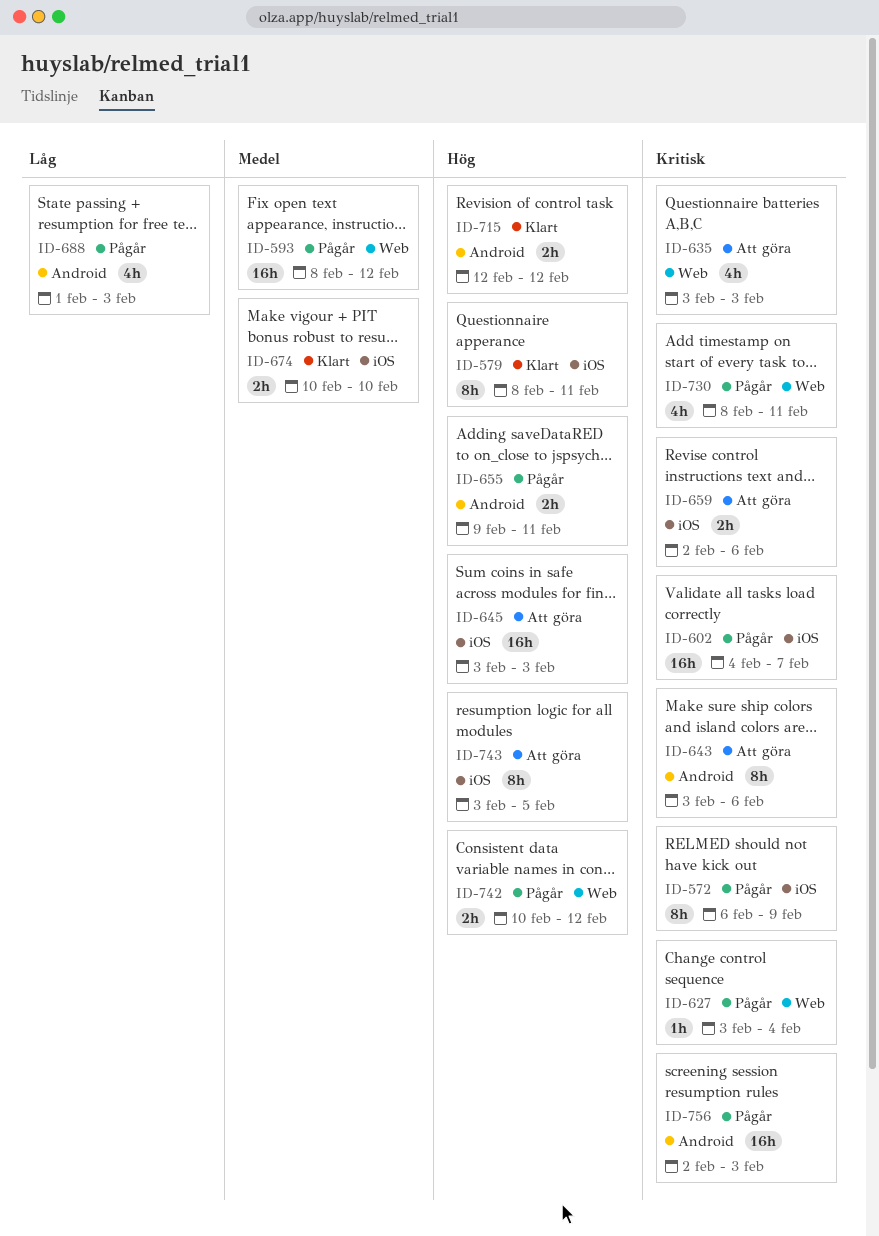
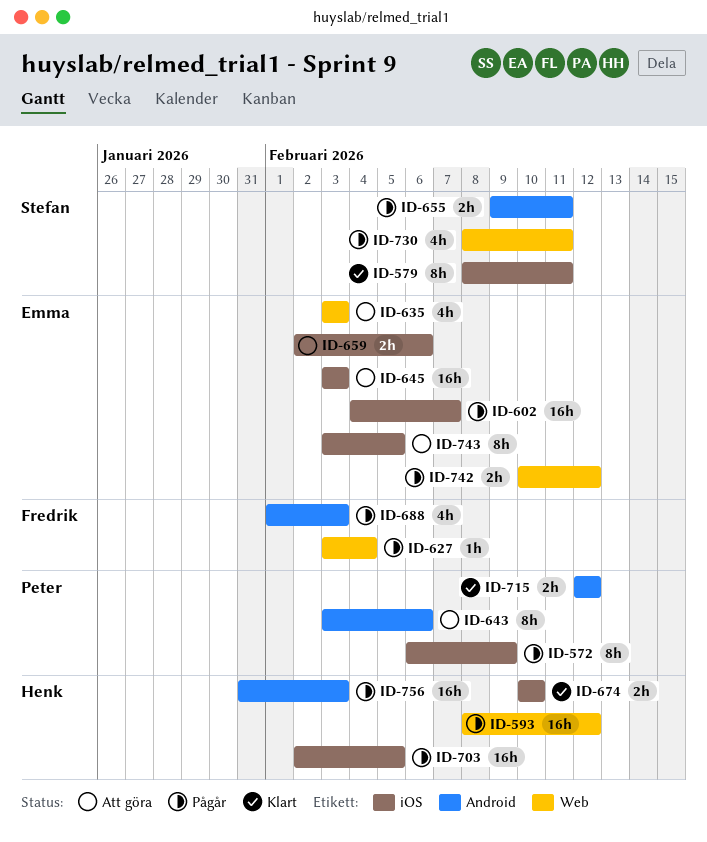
ID-703: none -> present
ID-756, start: Feb 2 -> Jan 31

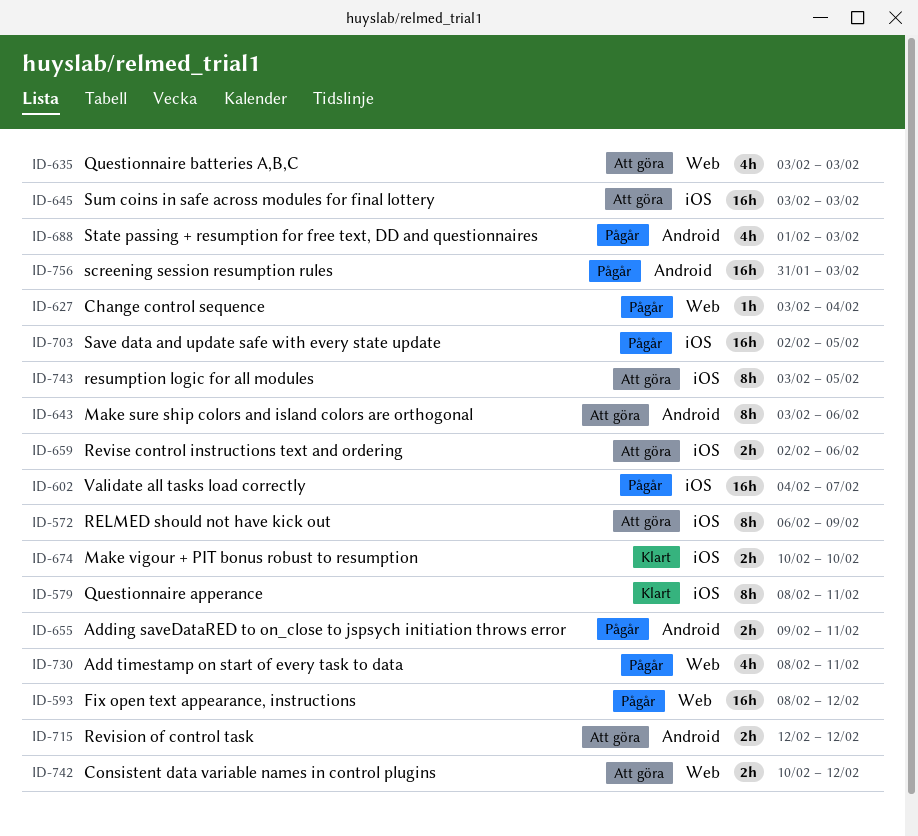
ID-572, status: Pågår -> Att göra
ID-715, status: Klart -> Att göra
ID-742, status: Pågår -> Att göra

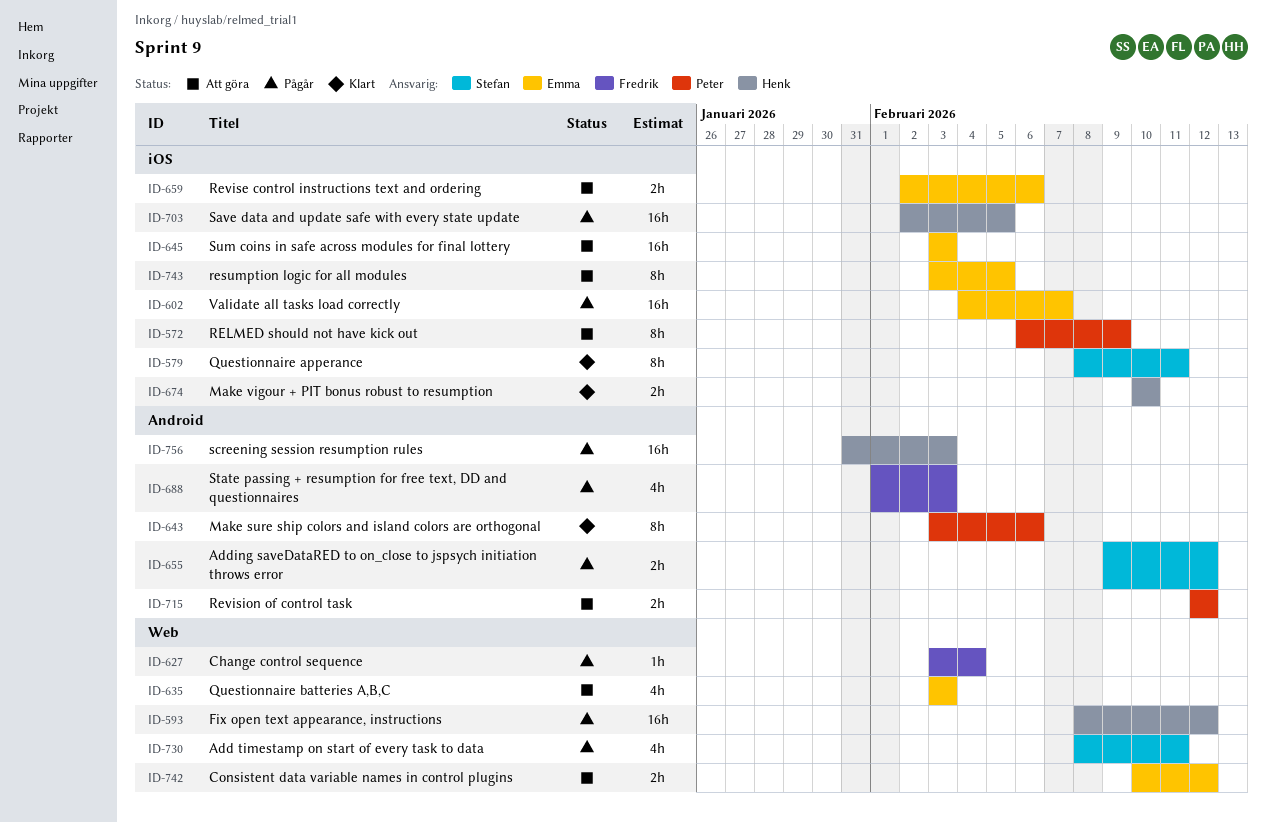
ID-643, status: Att göra -> Klart
ID-655, due: Feb 11 -> Feb 12

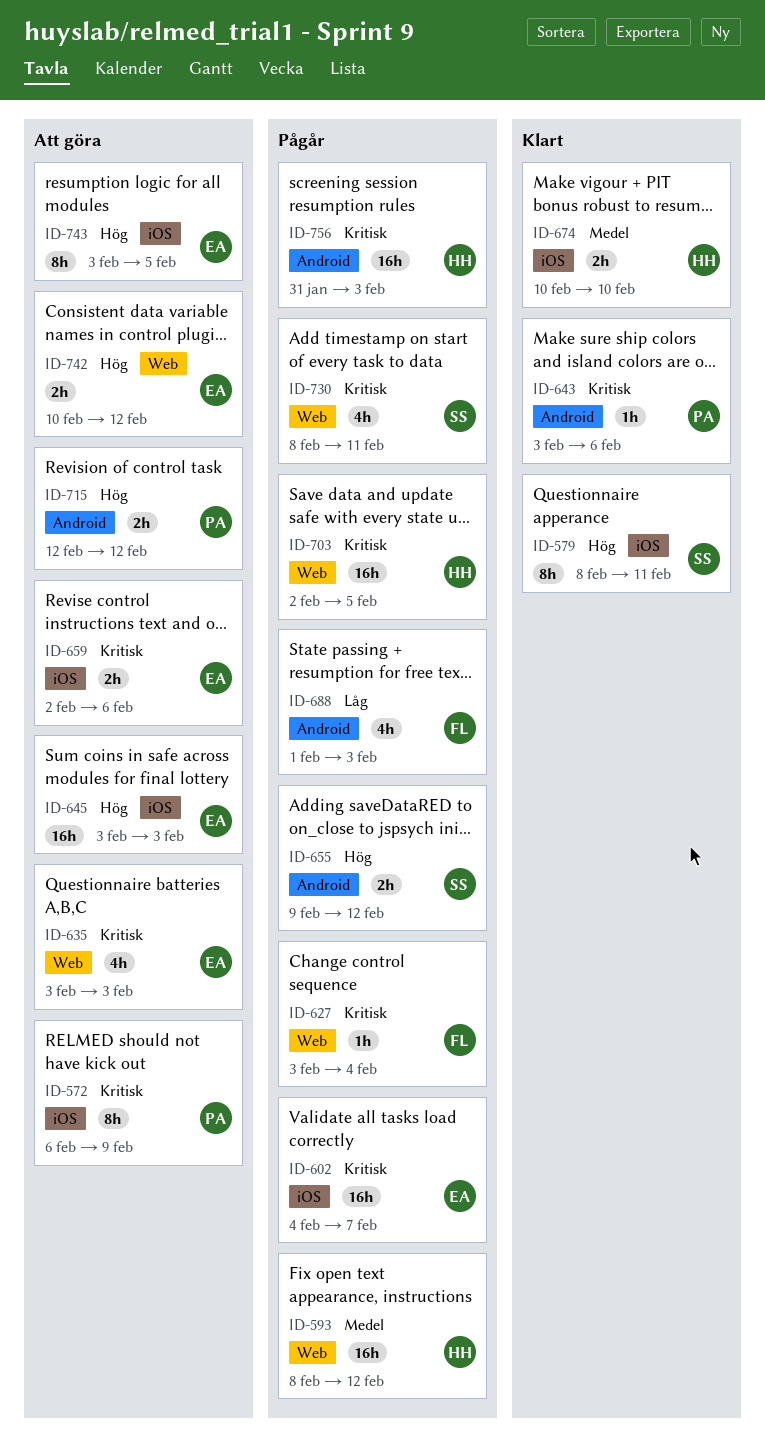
ID-643, estimate: 8h -> 1h
ID-703, label: iOS -> Web

